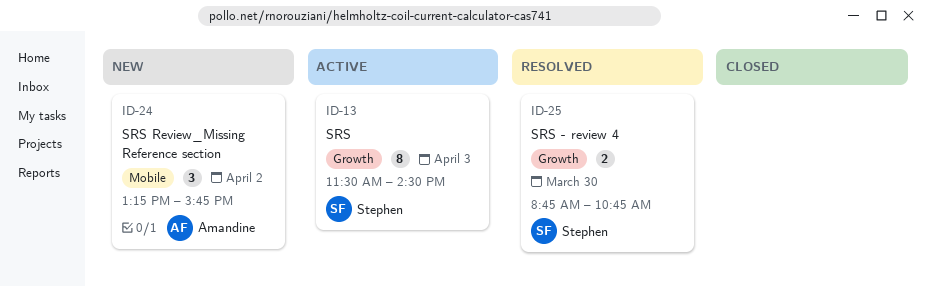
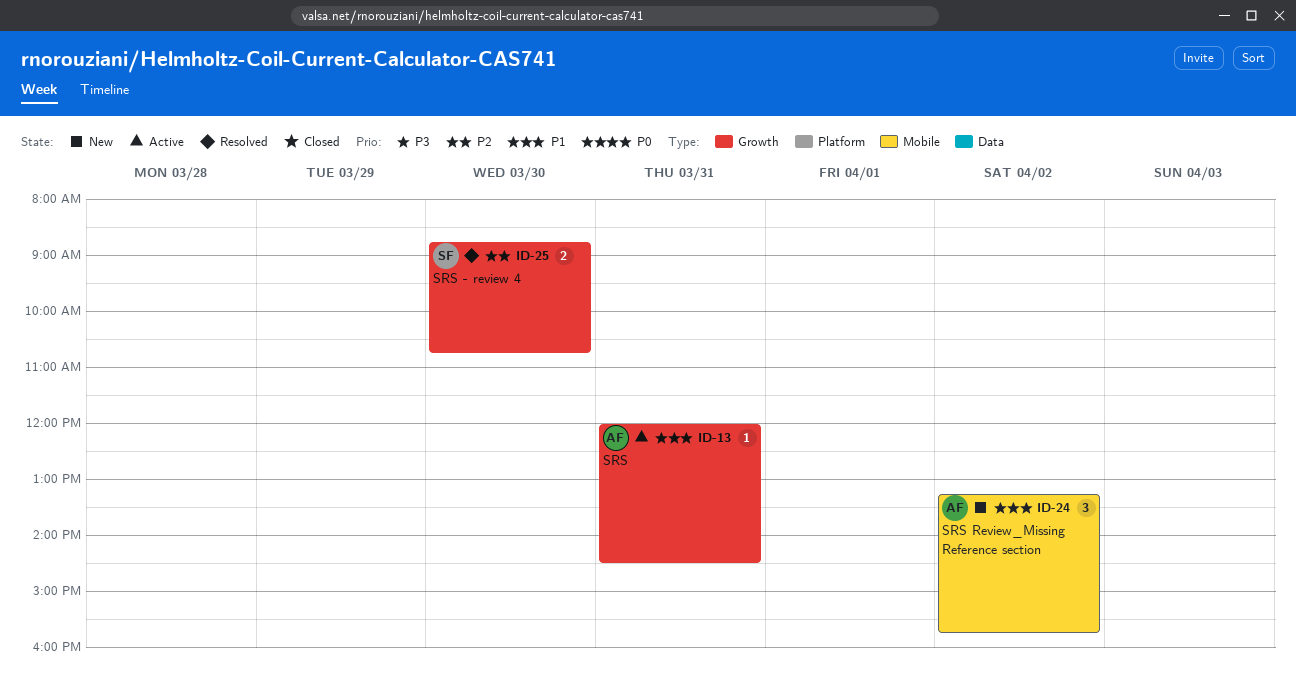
ID-13, owner: Stephen -> Amandine
ID-13, estimate: 8 -> 1
ID-13, day: Apr 3 -> Mar 31
ID-13, begins: 11:30 -> 12:00

